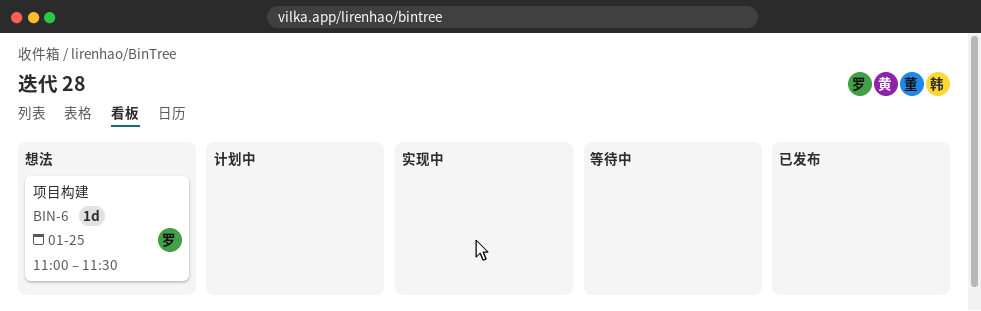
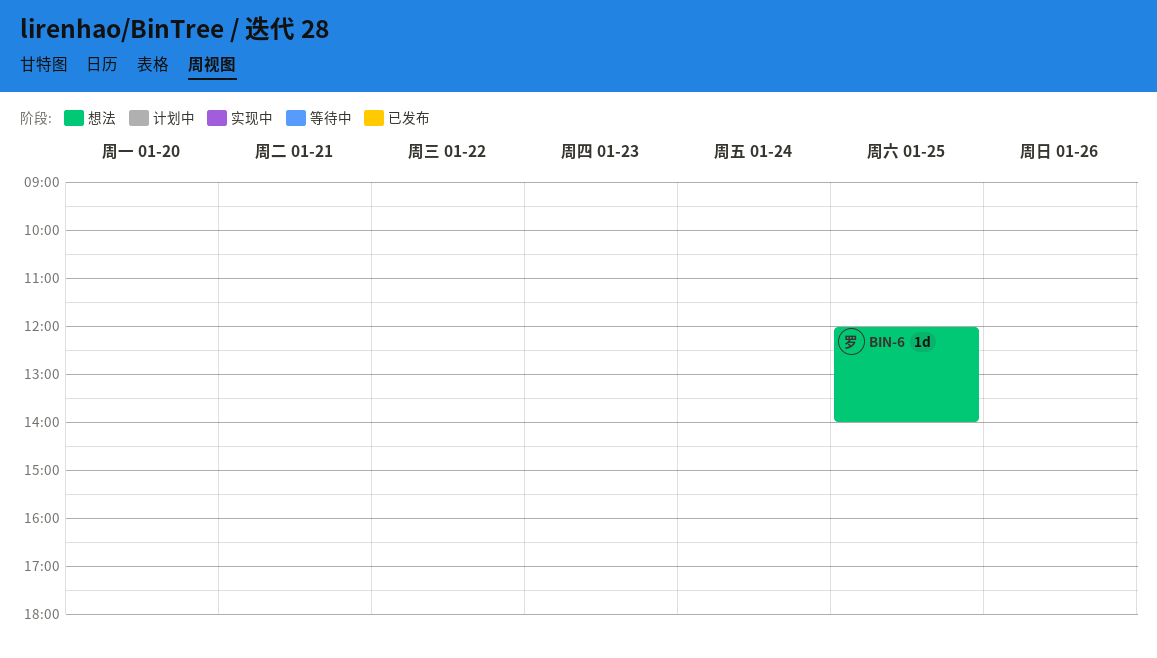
BIN-6, begins: 11:00 -> 12:00
BIN-6, ends: 11:30 -> 14:00

